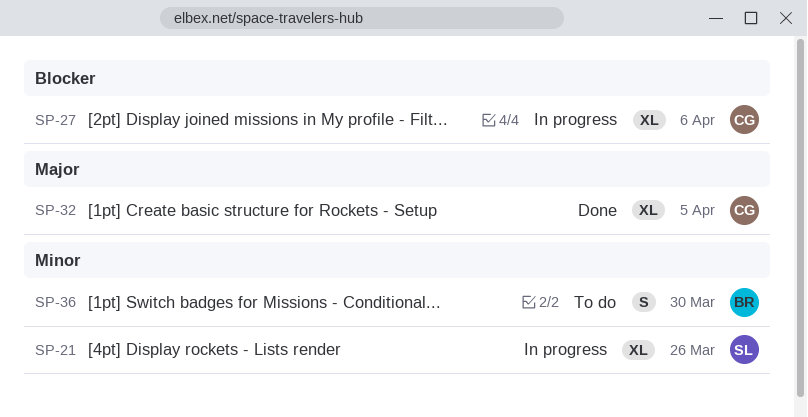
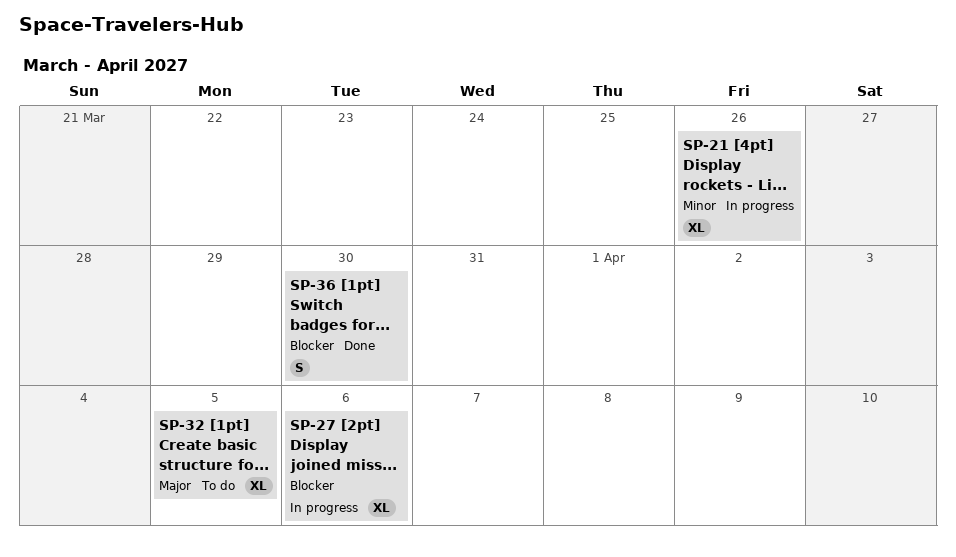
SP-32, status: Done -> To do
SP-36, status: To do -> Done
SP-36, priority: Minor -> Blocker

